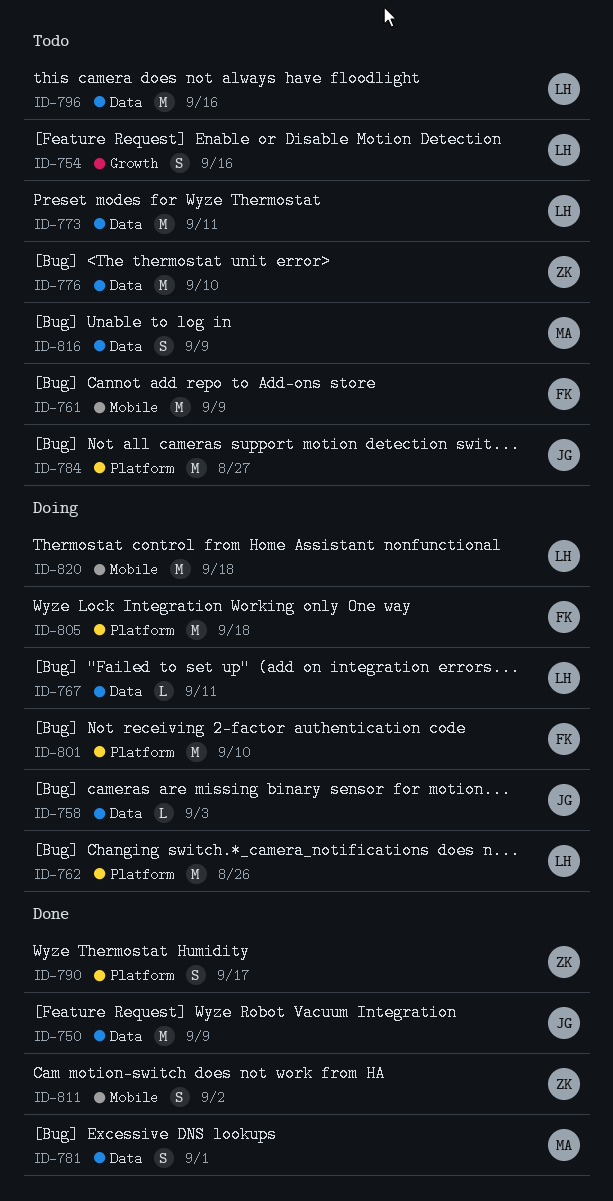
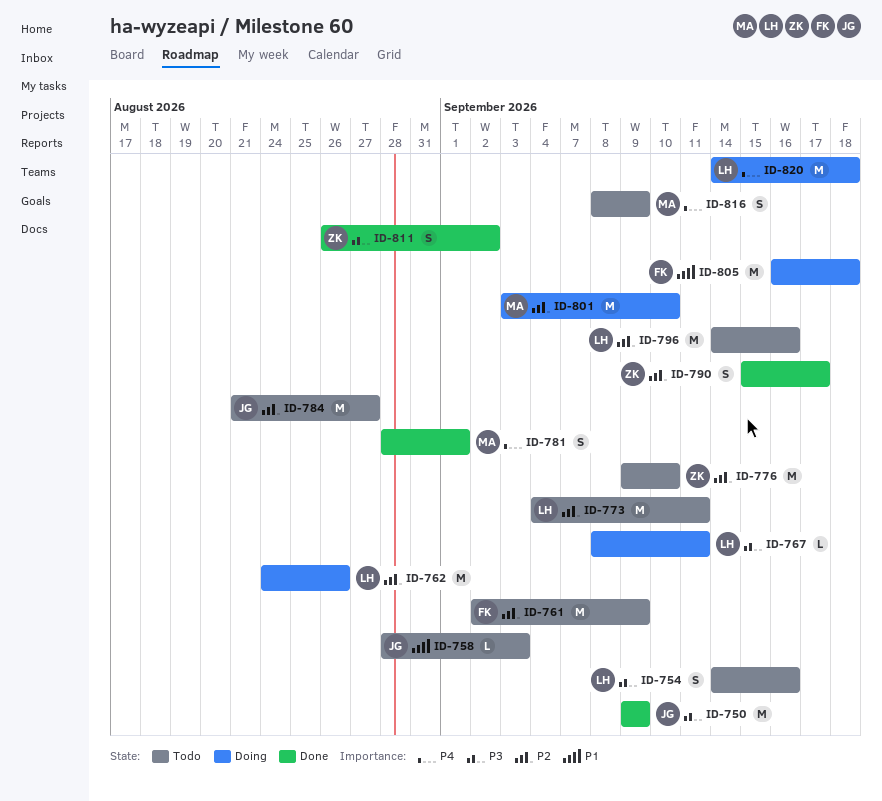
ID-758, status: Doing -> Todo
ID-801, owner: FK -> MA

